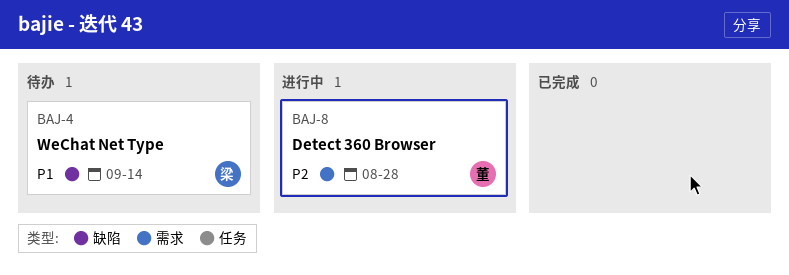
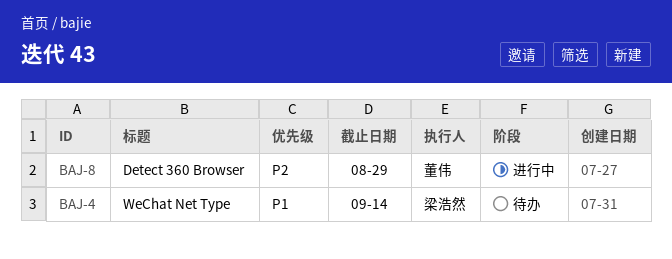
BAJ-8, due: Aug 28 -> Aug 29

